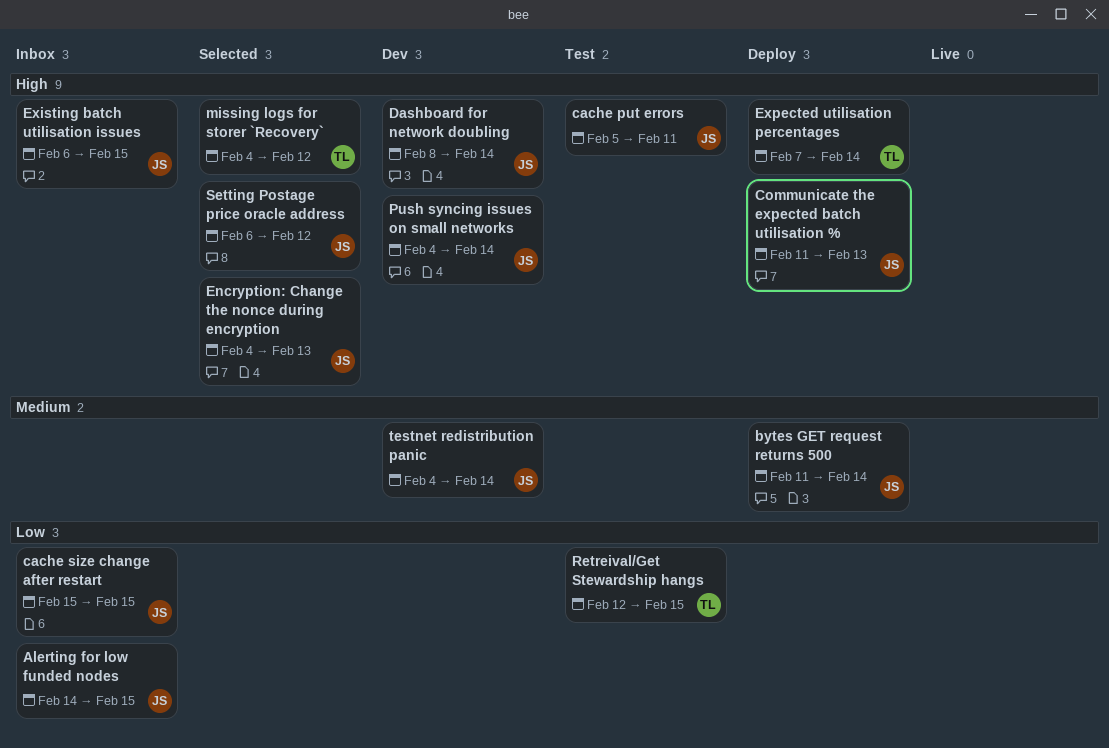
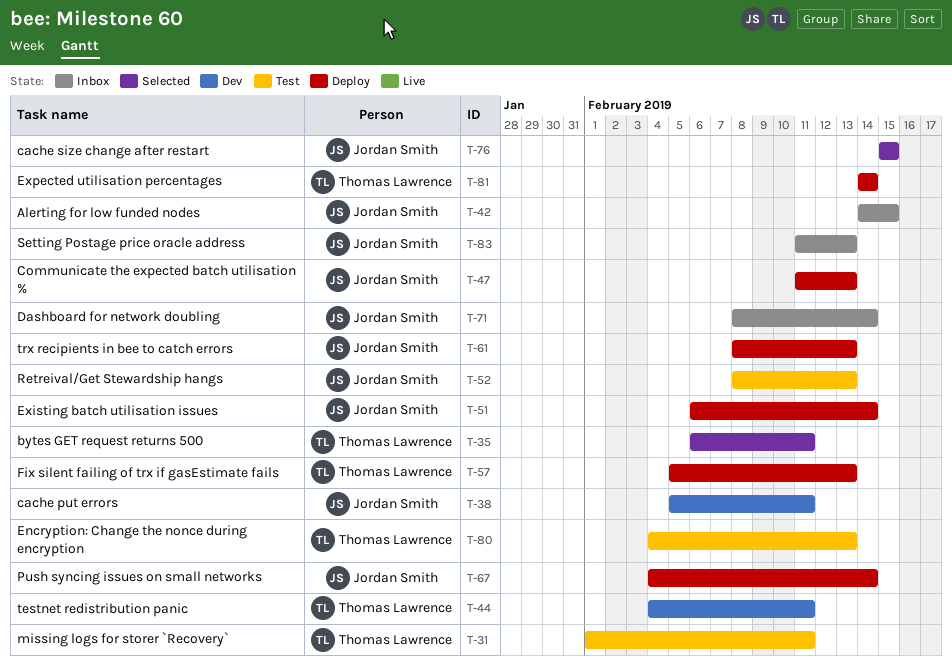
bytes GET request returns 500, status: Deploy -> Selected
bytes GET request returns 500, owner: Jordan Smith -> Thomas Lawrence
bytes GET request returns 500, start: Feb 11 -> Feb 6
bytes GET request returns 500, due: Feb 14 -> Feb 11
cache put errors, status: Test -> Dev
cache size change after restart, status: Inbox -> Selected
Dashboard for network doubling, status: Dev -> Inbox
Encryption: Change the nonce during encryption, status: Selected -> Test
Encryption: Change the nonce during encryption, owner: Jordan Smith -> Thomas Lawrence
Existing batch utilisation issues, status: Inbox -> Deploy
Existing batch utilisation issues, due: Feb 15 -> Feb 14
Expected utilisation percentages, start: Feb 7 -> Feb 14
Fix silent failing of trx if gasEstimate fails: none -> present
missing logs for storer `Recovery`, status: Selected -> Test
missing logs for storer `Recovery`, start: Feb 4 -> Feb 1
missing logs for storer `Recovery`, due: Feb 12 -> Feb 11
Push syncing issues on small networks, status: Dev -> Deploy
Retreival/Get Stewardship hangs, owner: Thomas Lawrence -> Jordan Smith
Retreival/Get Stewardship hangs, start: Feb 12 -> Feb 8
Retreival/Get Stewardship hangs, due: Feb 15 -> Feb 13
Setting Postage price oracle address, status: Selected -> Inbox
Setting Postage price oracle address, start: Feb 6 -> Feb 11
Setting Postage price oracle address, due: Feb 12 -> Feb 13
testnet redistribution panic, owner: Jordan Smith -> Thomas Lawrence
testnet redistribution panic, due: Feb 14 -> Feb 11
trx recipients in bee to catch errors: none -> present

